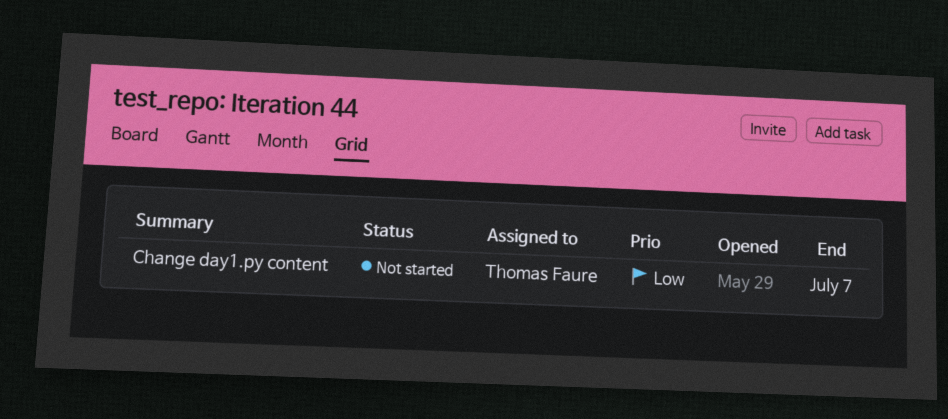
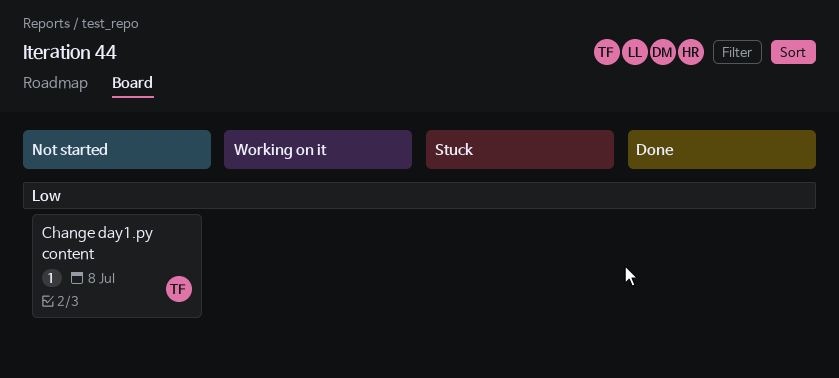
Change day1.py content, due: Jul 7 -> Jul 8

